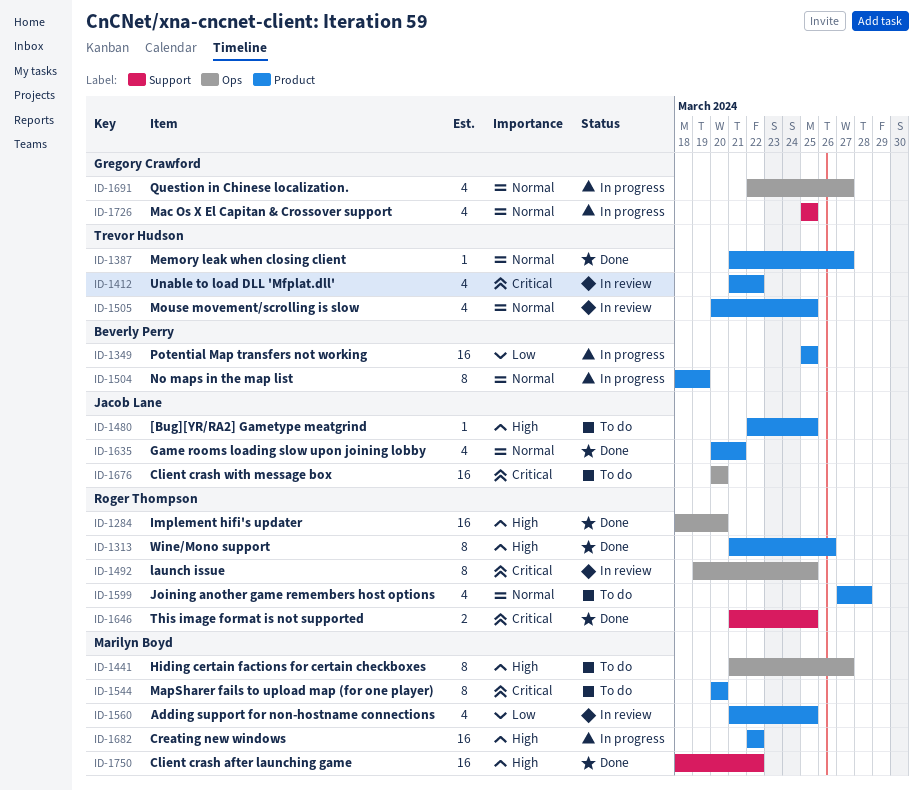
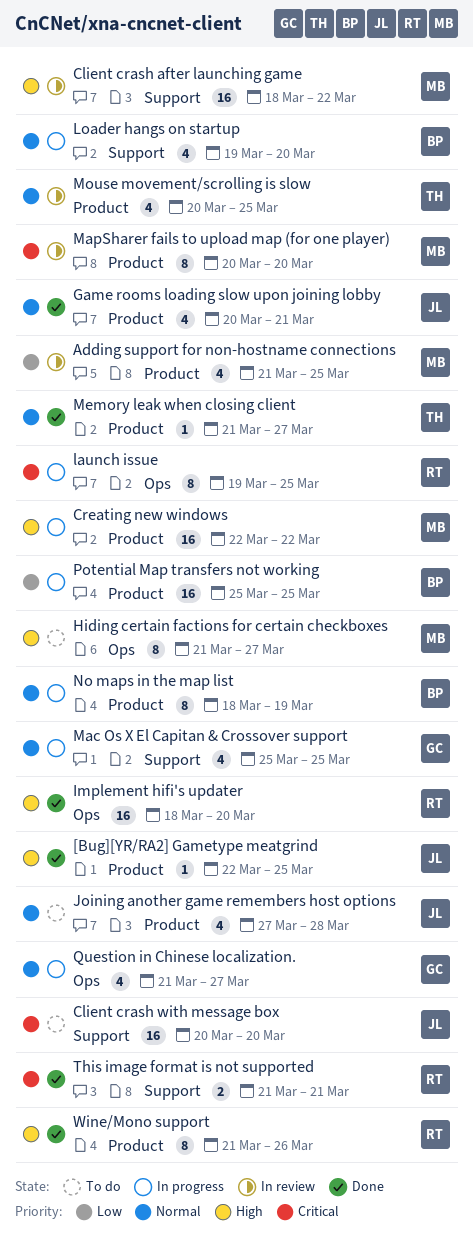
[Bug][YR/RA2] Gametype meatgrind, status: To do -> Done
Client crash after launching game, status: Done -> In review
Client crash with message box, label: Ops -> Support
Joining another game remembers host options, owner: Roger Thompson -> Jacob Lane
launch issue, status: In review -> In progress
Loader hangs on startup: none -> present
MapSharer fails to upload map (for one player), status: To do -> In review
Question in Chinese localization., start: Mar 22 -> Mar 21
This image format is not supported, due: Mar 25 -> Mar 21
Unable to load DLL 'Mfplat.dll': present -> none

